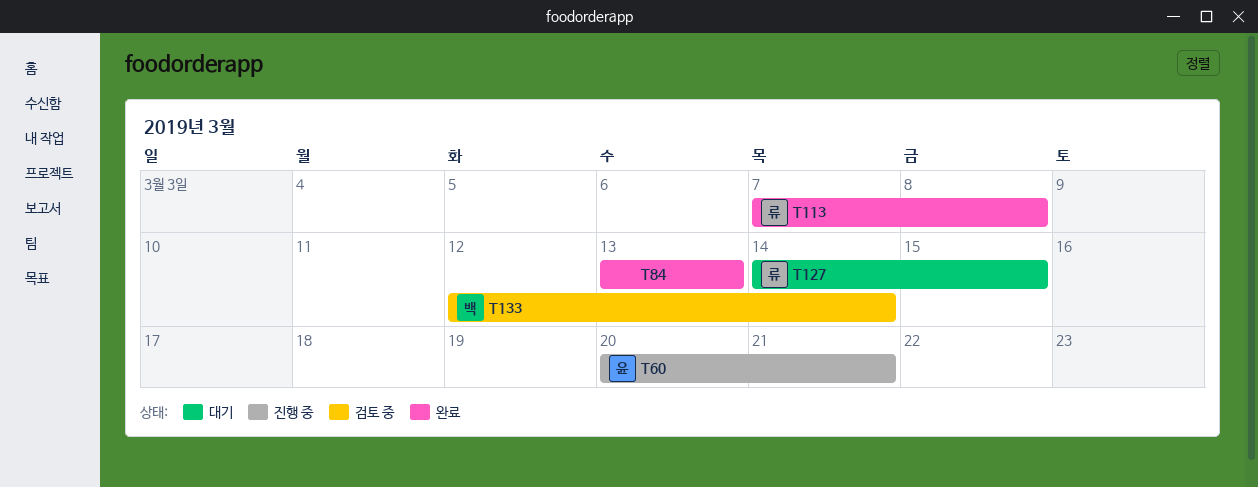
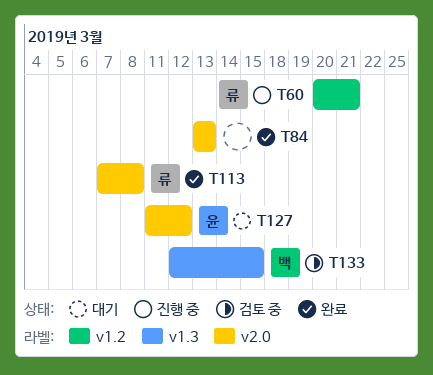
T60, owner: 윤 -> 류
T127, owner: 류 -> 윤
T127, start: Mar 14 -> Mar 11
T127, due: Mar 15 -> Mar 12
T133, due: Mar 14 -> Mar 15

